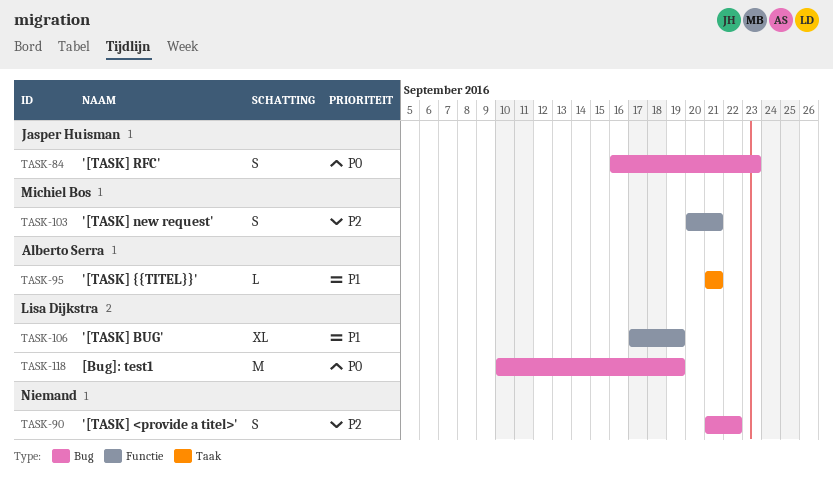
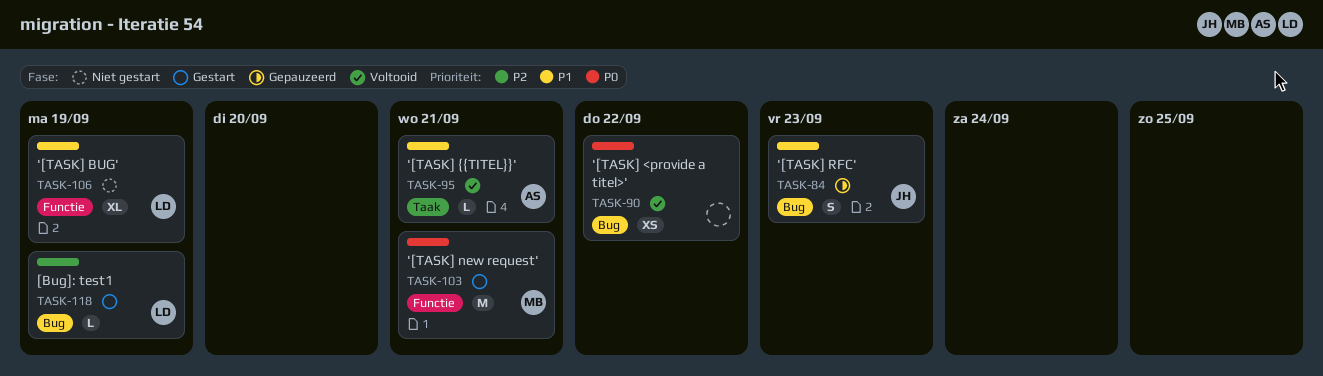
TASK-84, priority: P0 -> P1
TASK-90, priority: P2 -> P0
TASK-90, estimate: S -> XS
TASK-103, priority: P2 -> P0
TASK-103, estimate: S -> M
TASK-118, priority: P0 -> P2
TASK-118, estimate: M -> L

